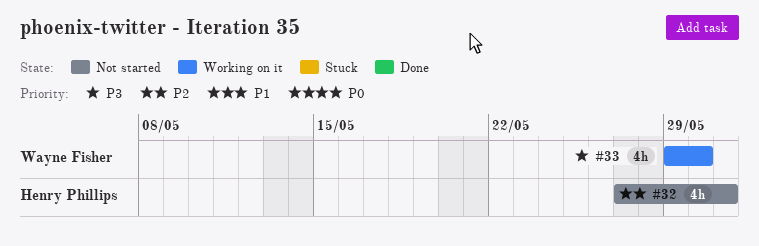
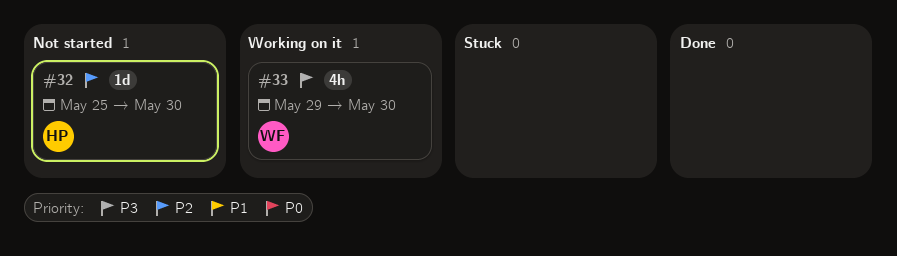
#32, estimate: 4h -> 1d
#32, start: May 27 -> May 25
#32, due: May 31 -> May 30

